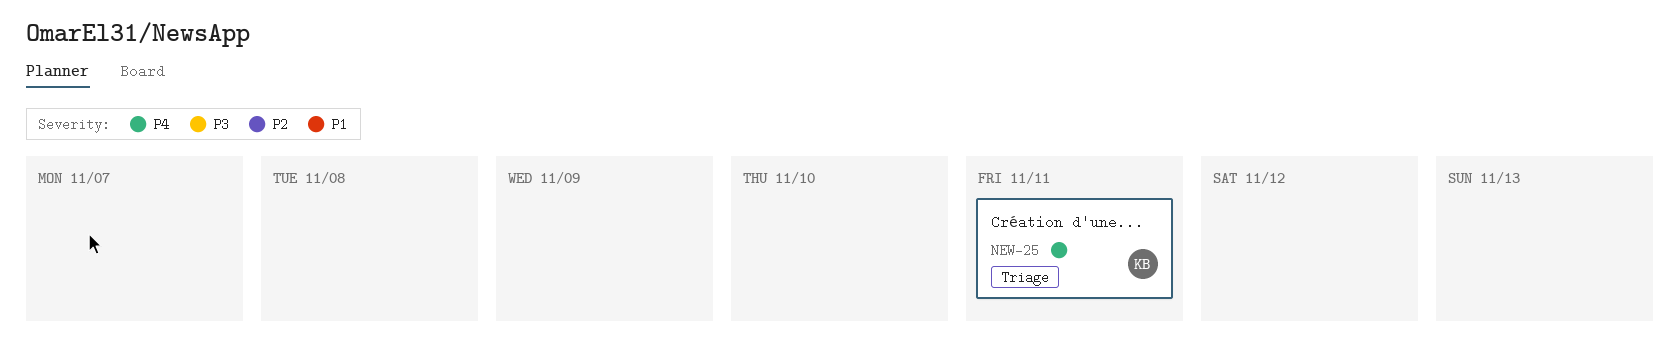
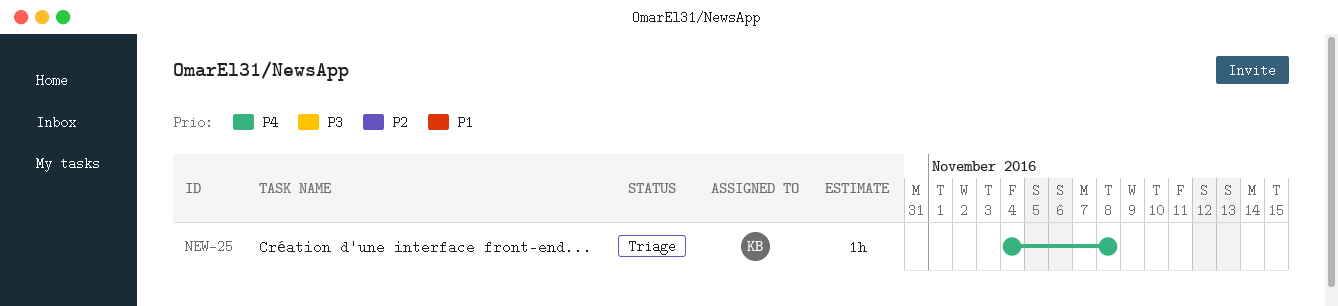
NEW-25, due: Nov 11 -> Nov 8

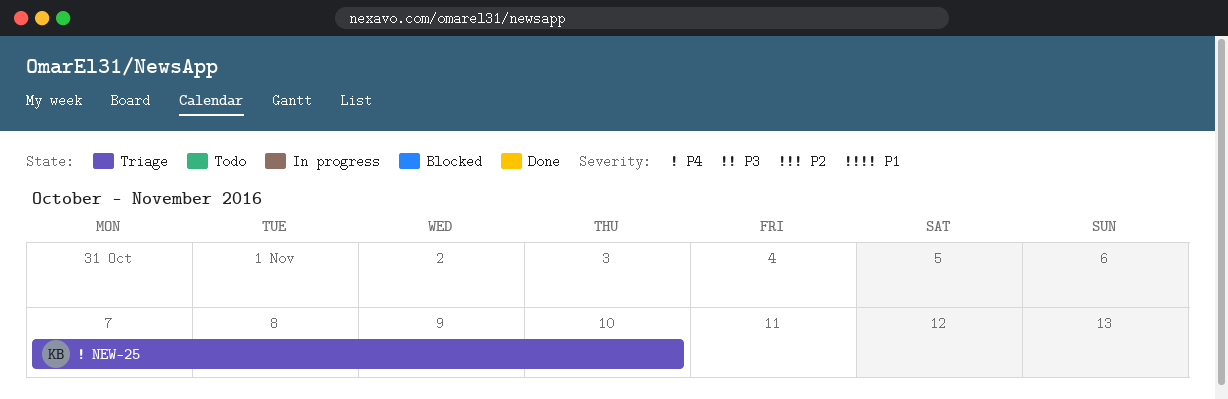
NEW-25, start: Nov 4 -> Nov 7
NEW-25, due: Nov 8 -> Nov 10

